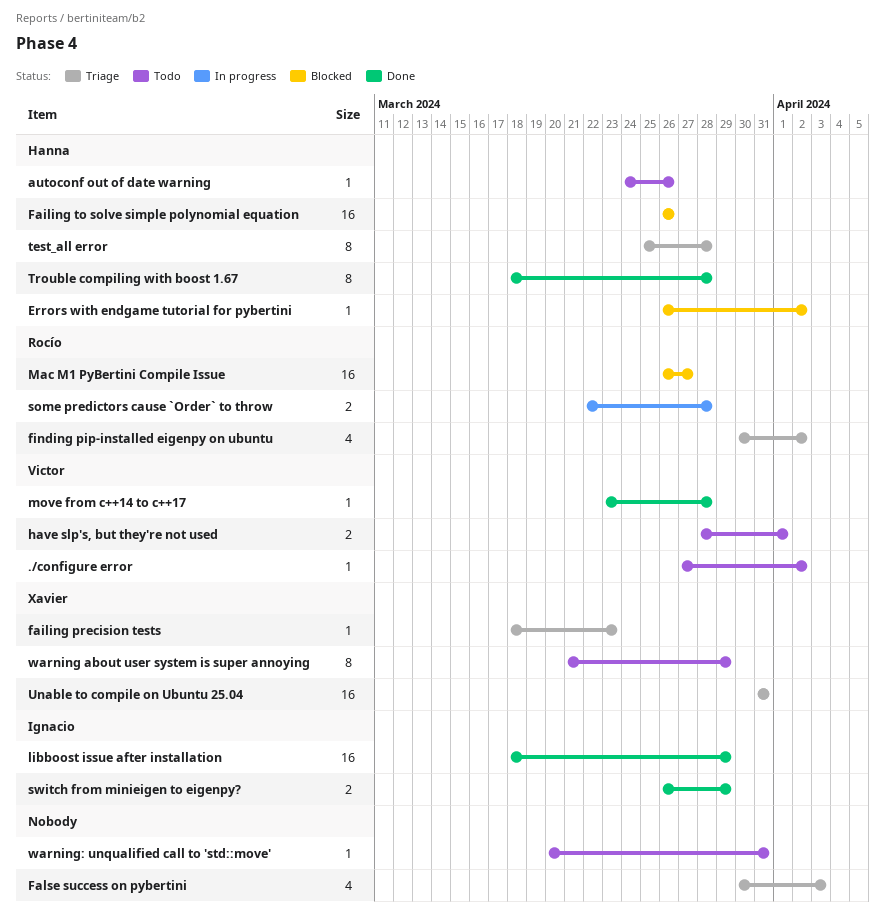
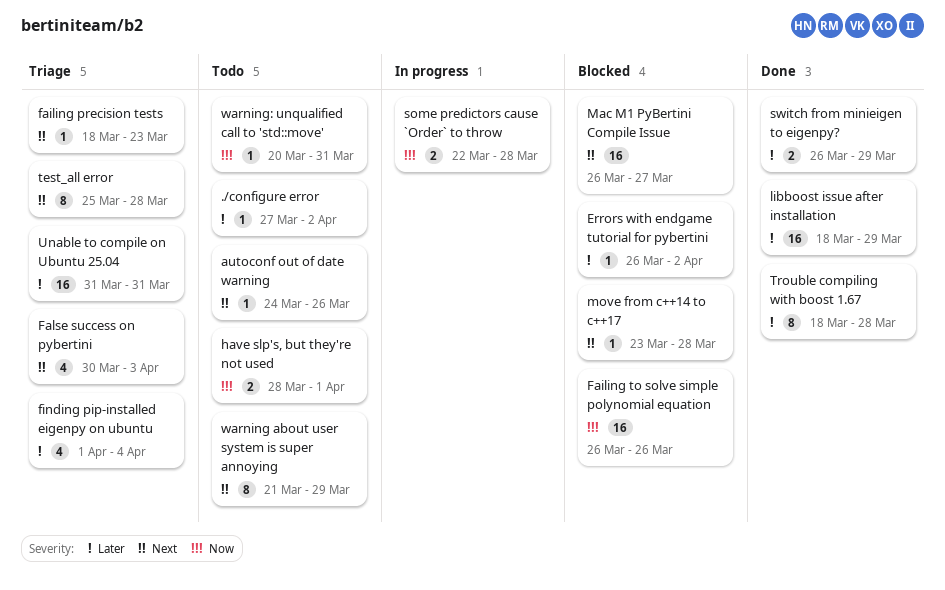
finding pip-installed eigenpy on ubuntu, start: Mar 30 -> Apr 1
finding pip-installed eigenpy on ubuntu, due: Apr 2 -> Apr 4
move from c++14 to c++17, status: Done -> Blocked

